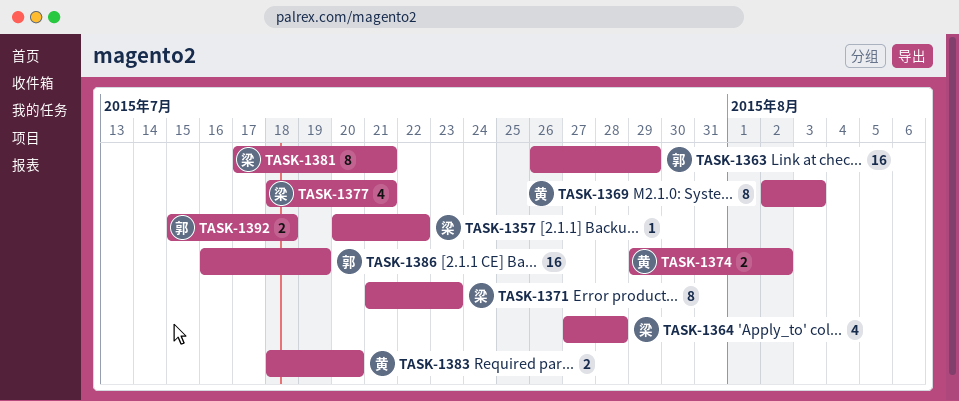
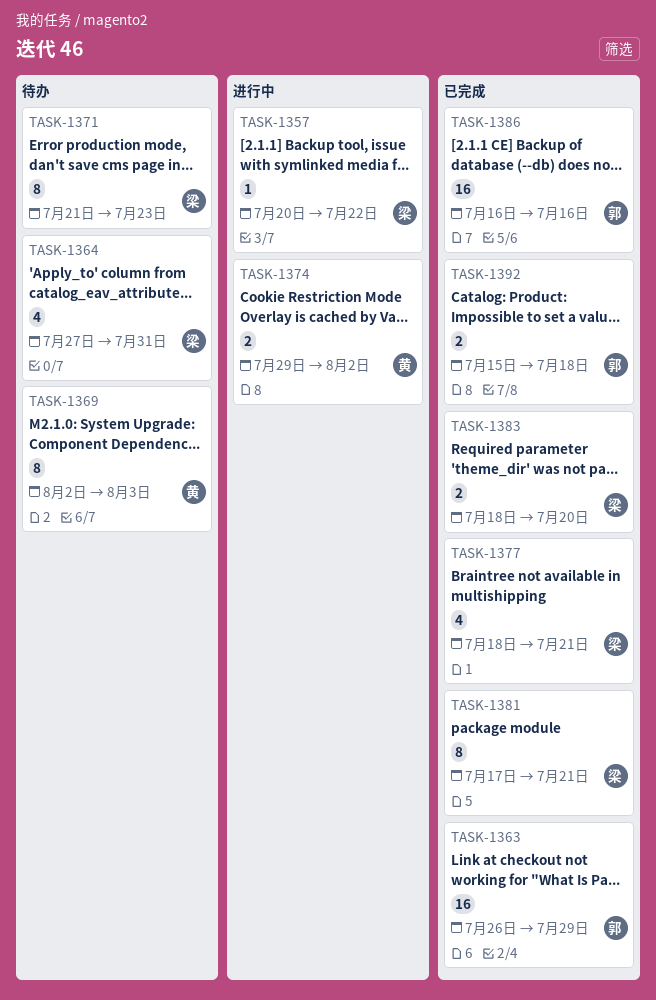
TASK-1364, due: Jul 28 -> Jul 31
TASK-1383, owner: 黄 -> 梁
TASK-1386, due: Jul 19 -> Jul 16

